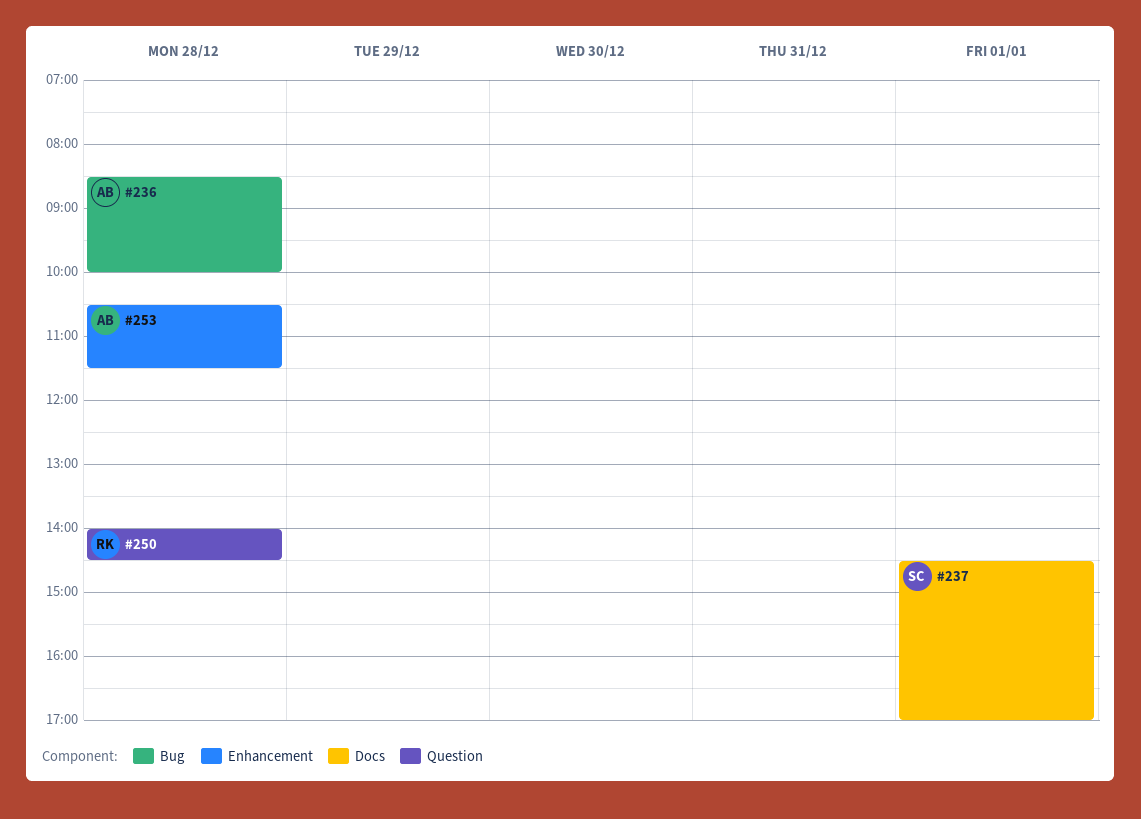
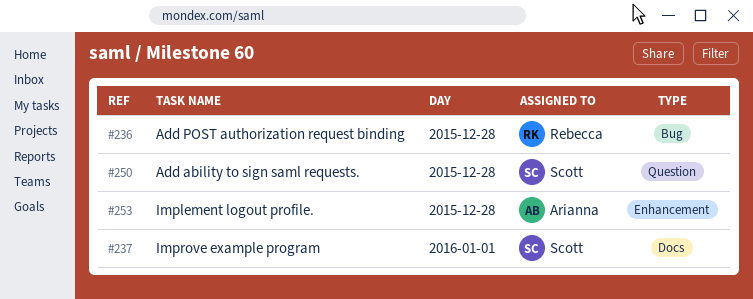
#236, owner: Arianna -> Rebecca
#250, owner: Rebecca -> Scott

